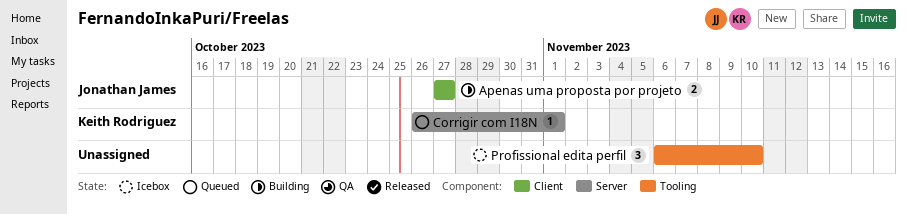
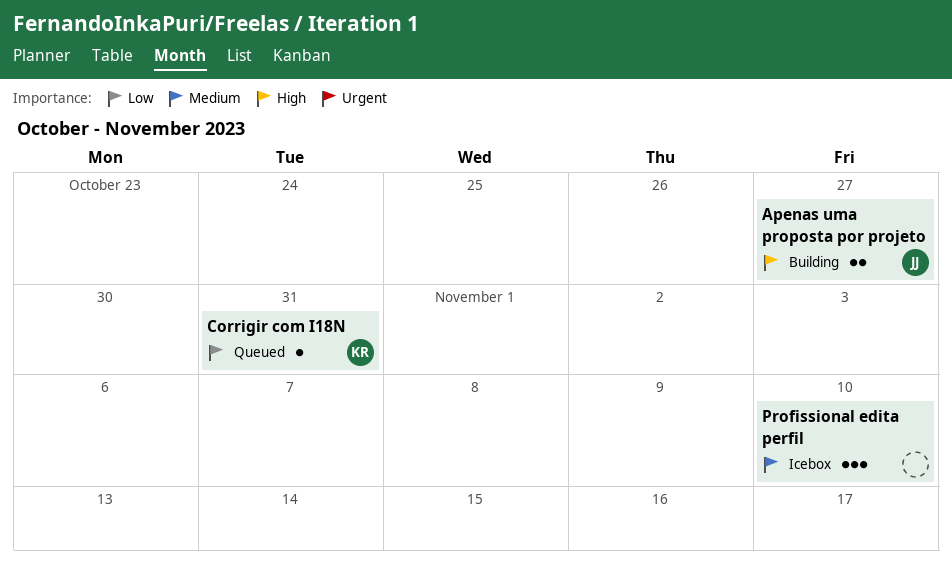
Corrigir com I18N, due: Nov 1 -> Oct 31

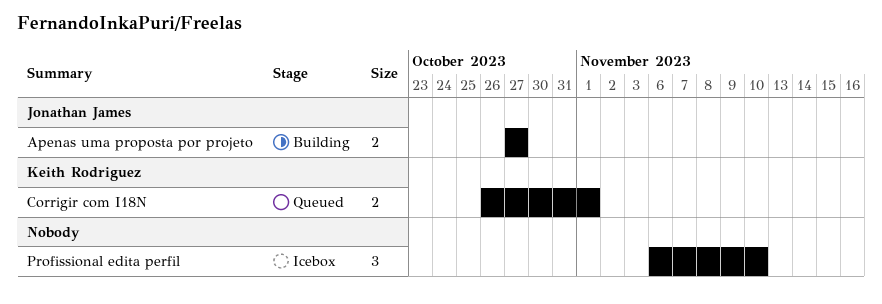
Corrigir com I18N, estimate: 1 -> 2
Corrigir com I18N, due: Oct 31 -> Nov 1

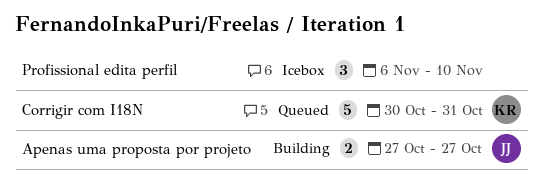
Corrigir com I18N, estimate: 2 -> 5
Corrigir com I18N, start: Oct 26 -> Oct 30
Corrigir com I18N, due: Nov 1 -> Oct 31

